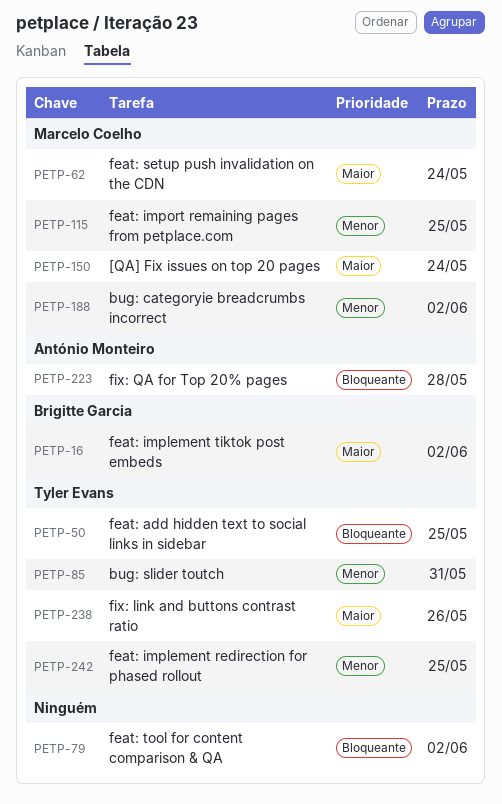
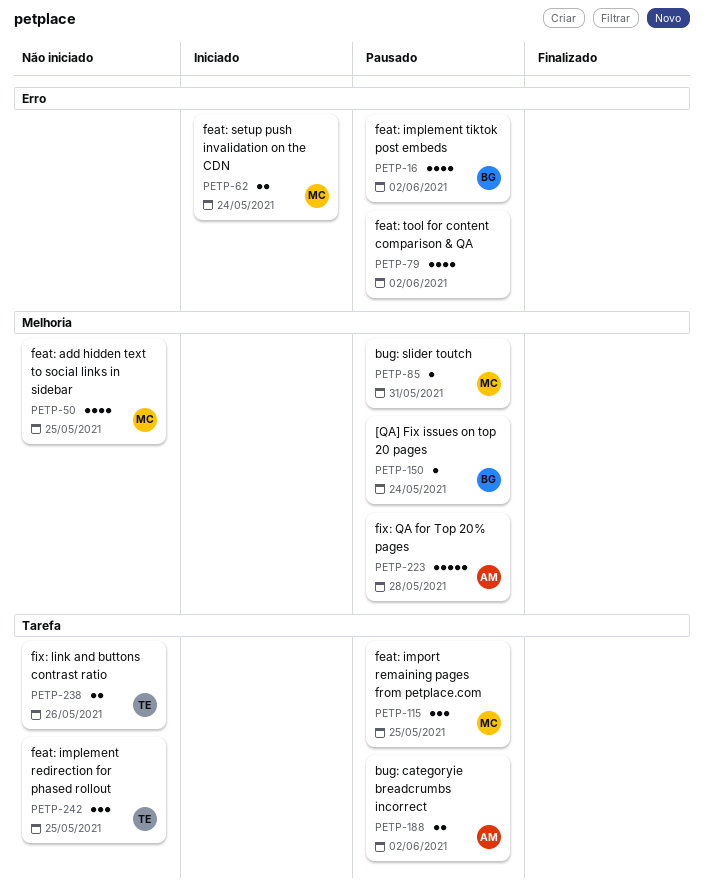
PETP-50, owner: Tyler Evans -> Marcelo Coelho
PETP-85, owner: Tyler Evans -> Marcelo Coelho
PETP-150, owner: Marcelo Coelho -> Brigitte Garcia
PETP-188, owner: Marcelo Coelho -> António Monteiro

